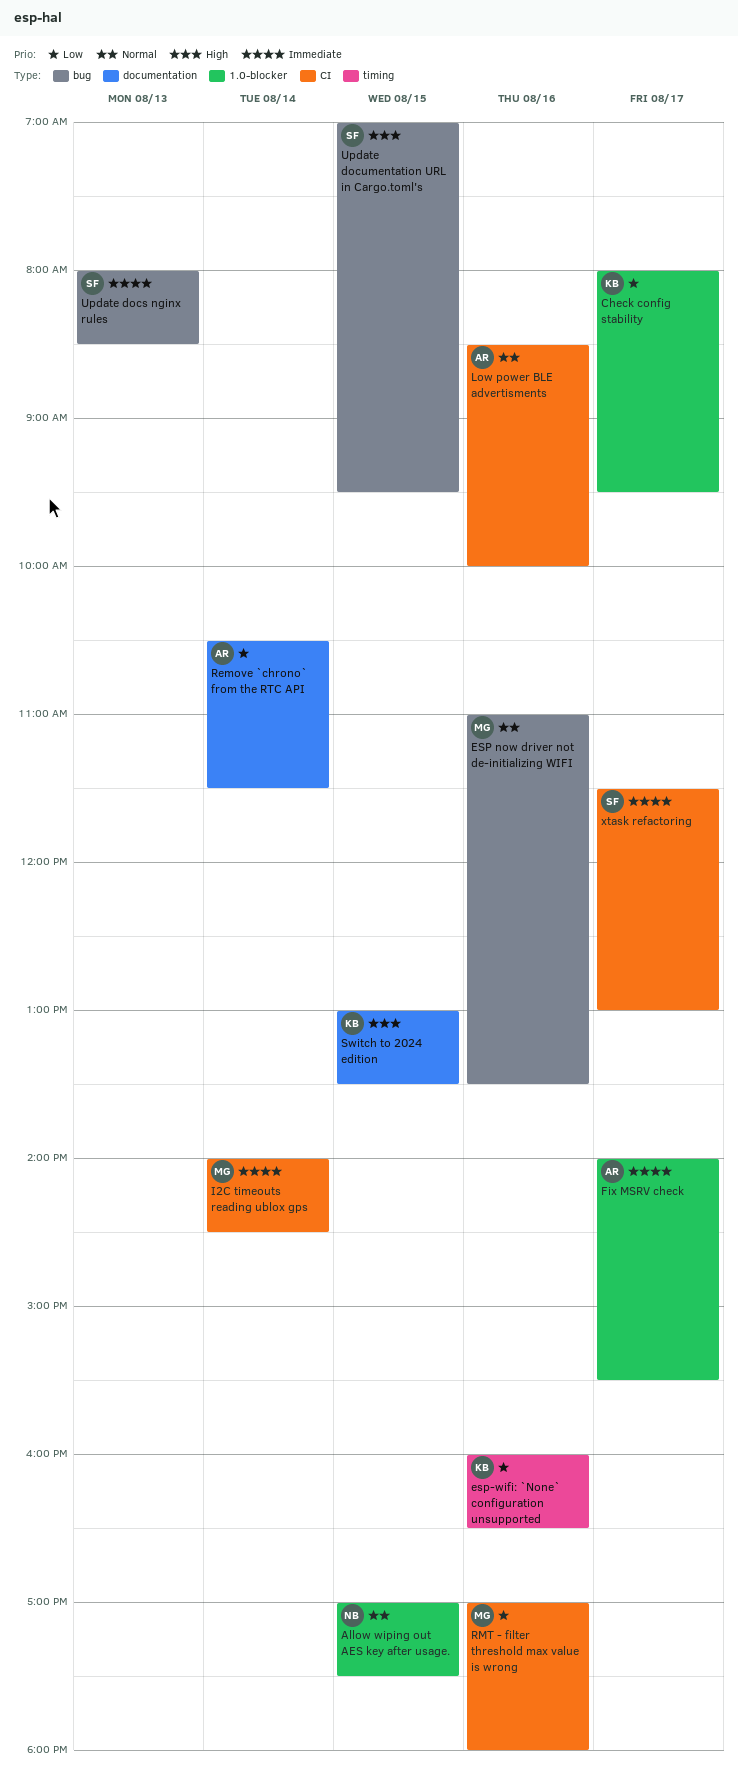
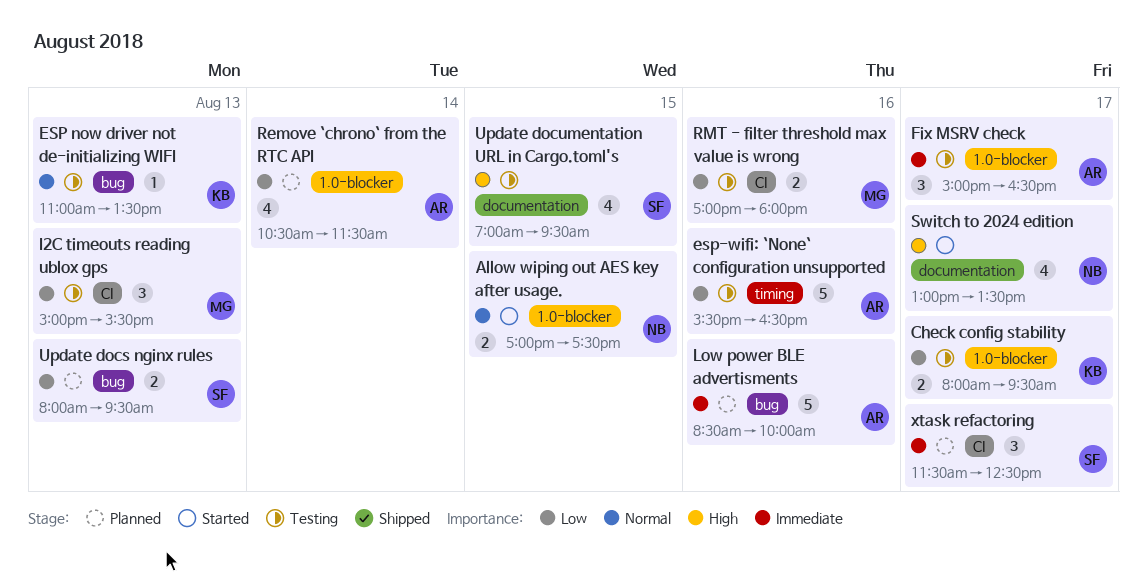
ESP now driver not de-initializing WIFI, owner: MG -> KB
ESP now driver not de-initializing WIFI, day: Aug 16 -> Aug 13
esp-wifi: `None` configuration unsupported, owner: KB -> AR
esp-wifi: `None` configuration unsupported, begins: 16:00 -> 15:30
Fix MSRV check, begins: 14:00 -> 15:00
Fix MSRV check, ends: 15:30 -> 16:30
I2C timeouts reading ublox gps, priority: Immediate -> Low
I2C timeouts reading ublox gps, day: Aug 14 -> Aug 13
I2C timeouts reading ublox gps, begins: 14:00 -> 15:00
I2C timeouts reading ublox gps, ends: 14:30 -> 15:30
Low power BLE advertisments, priority: Normal -> Immediate
Low power BLE advertisments, label: CI -> bug
Remove `chrono` from the RTC API, label: documentation -> 1.0-blocker
Switch to 2024 edition, owner: KB -> NB
Switch to 2024 edition, day: Aug 15 -> Aug 17
Update docs nginx rules, priority: Immediate -> Low
Update docs nginx rules, ends: 08:30 -> 09:30
Update documentation URL in Cargo.toml's, label: bug -> documentation
xtask refactoring, ends: 13:00 -> 12:30

